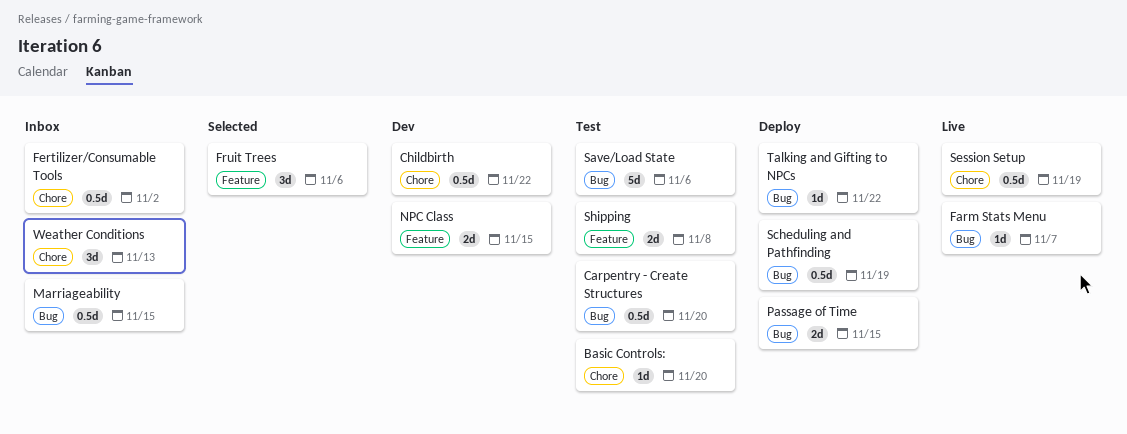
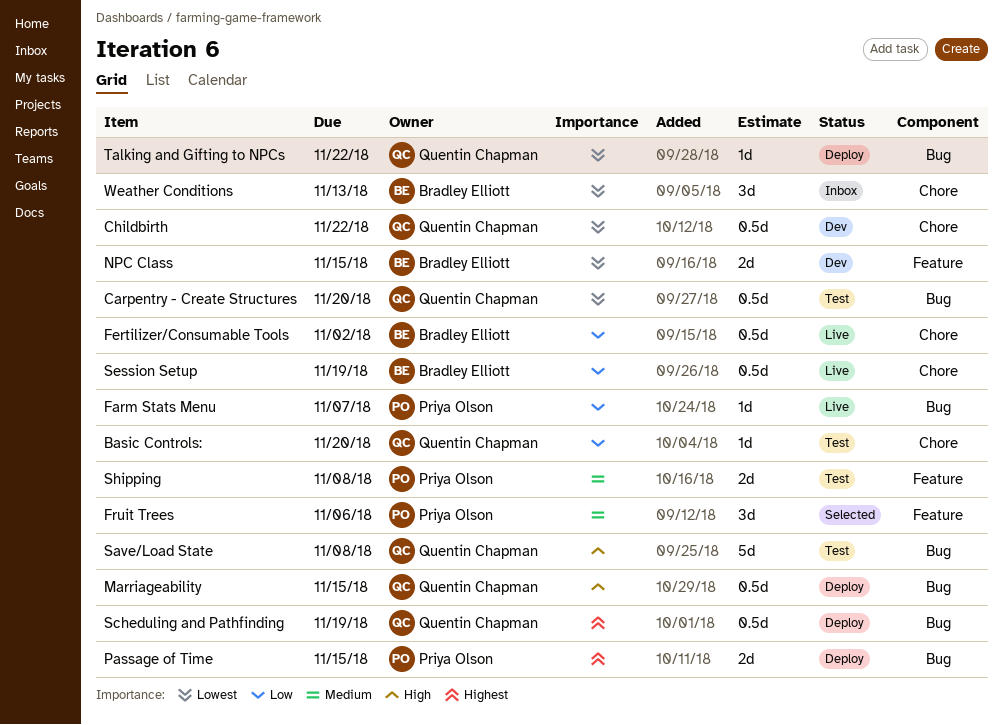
Fertilizer/Consumable Tools, status: Inbox -> Live
Marriageability, status: Inbox -> Deploy
Save/Load State, due: Nov 6 -> Nov 8

